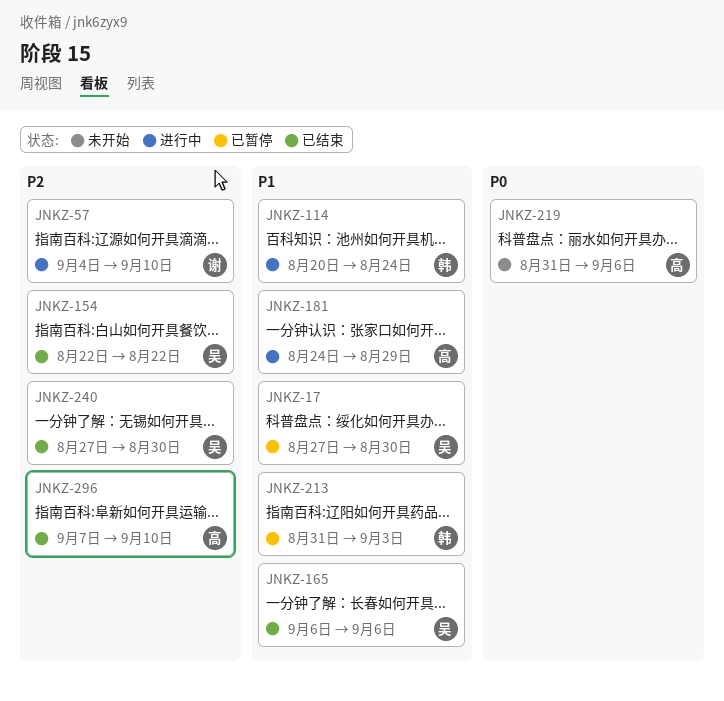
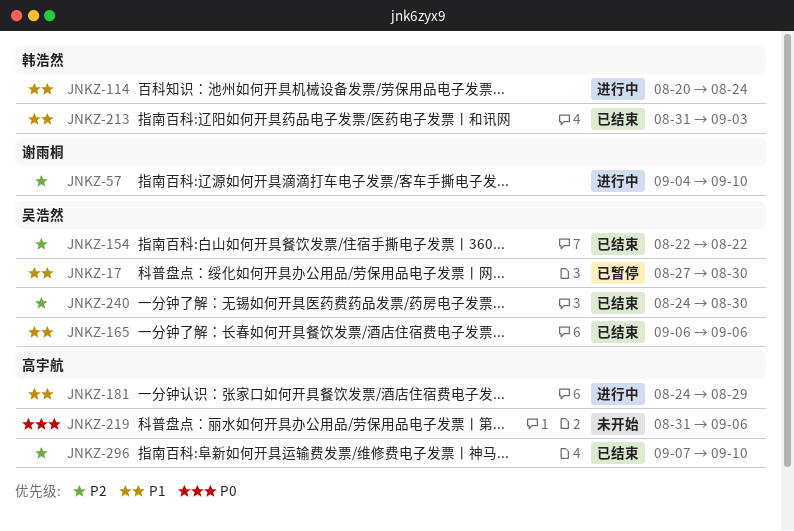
JNKZ-213, status: 已暂停 -> 已结束
JNKZ-240, start: Aug 27 -> Aug 24

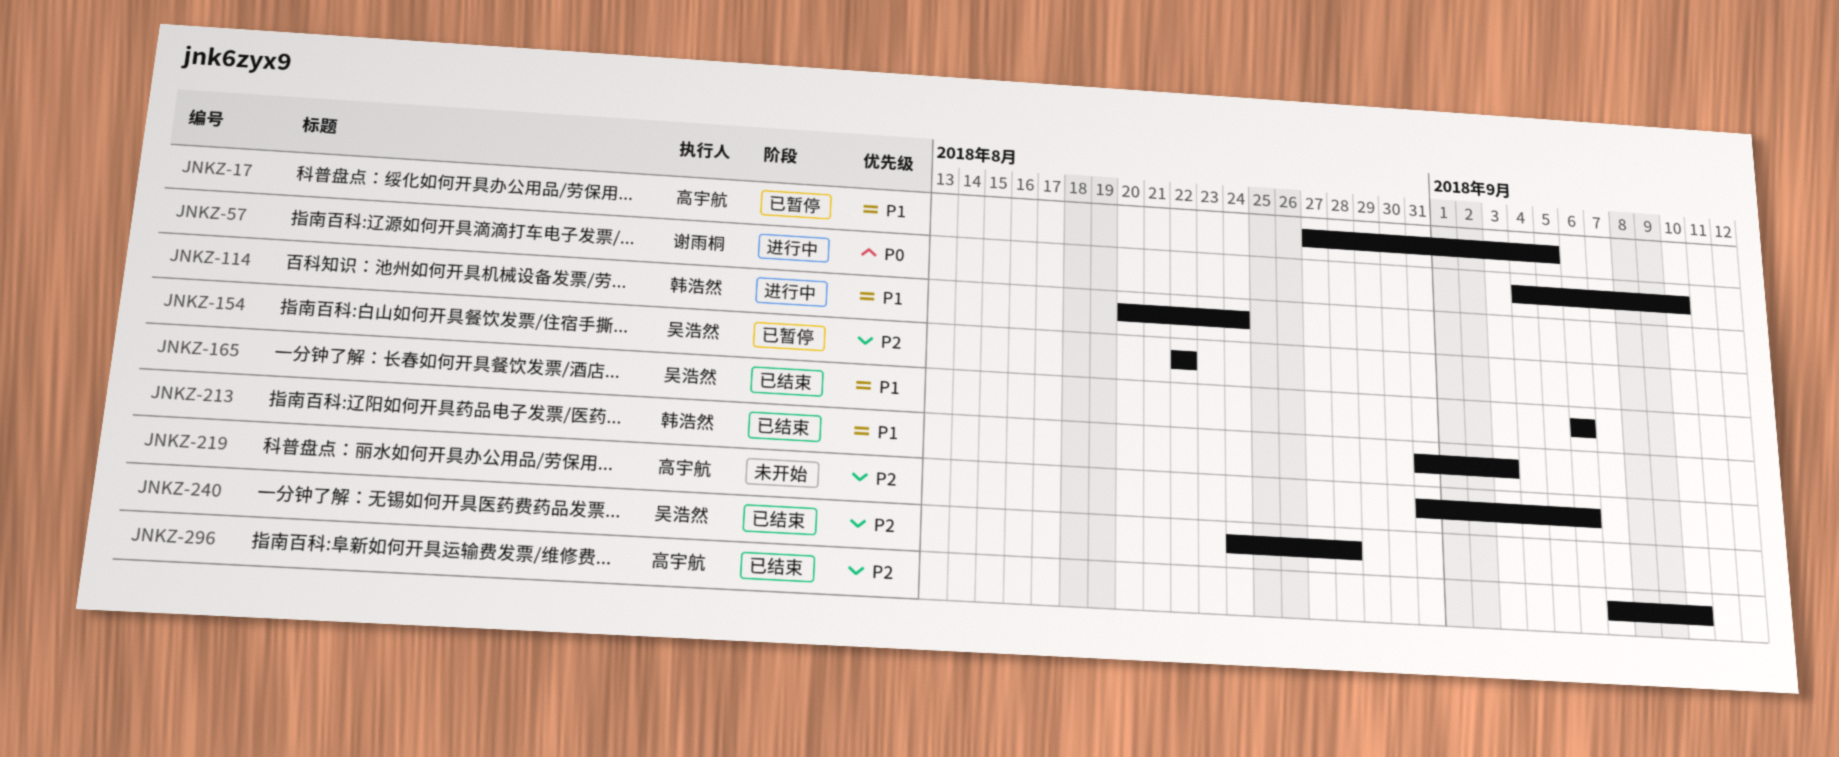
JNKZ-17, owner: 吴浩然 -> 高宇航
JNKZ-17, due: Aug 30 -> Sep 5
JNKZ-57, priority: P2 -> P0
JNKZ-154, status: 已结束 -> 已暂停
JNKZ-181: present -> none
JNKZ-219, priority: P0 -> P2
JNKZ-240, due: Aug 30 -> Aug 28

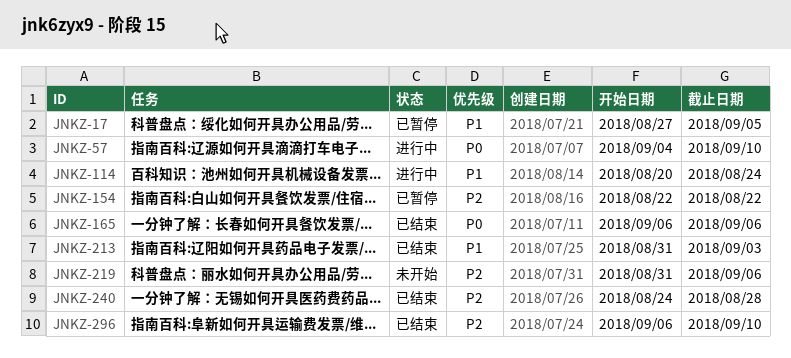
JNKZ-165, priority: P1 -> P0
JNKZ-296, start: Sep 7 -> Sep 6

